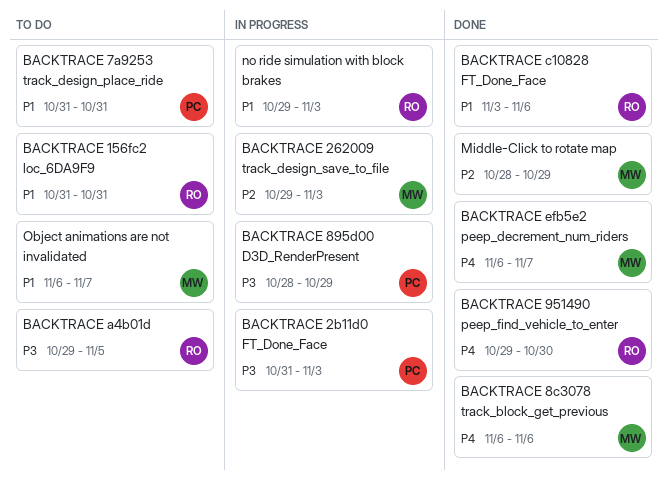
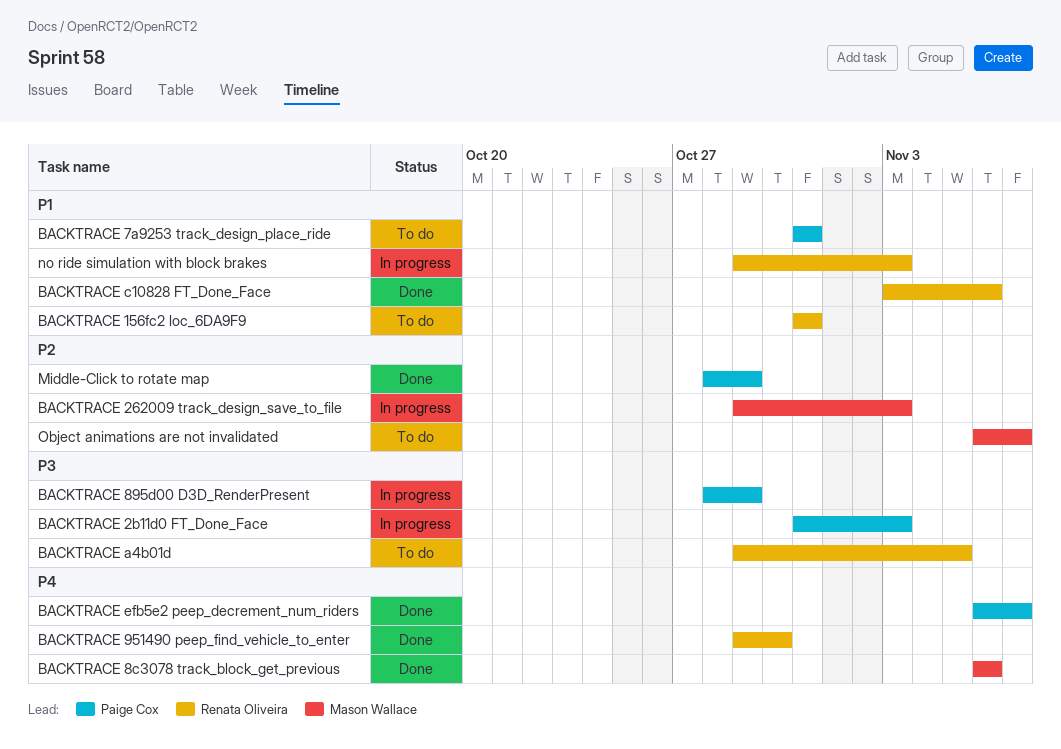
BACKTRACE efb5e2 peep_decrement_num_riders, owner: Mason Wallace -> Paige Cox
Middle-Click to rotate map, owner: Mason Wallace -> Paige Cox
Object animations are not invalidated, priority: P1 -> P2

